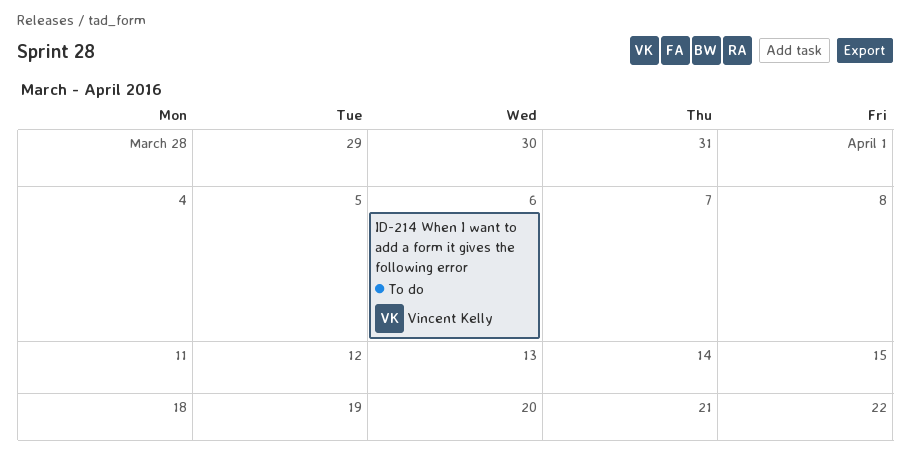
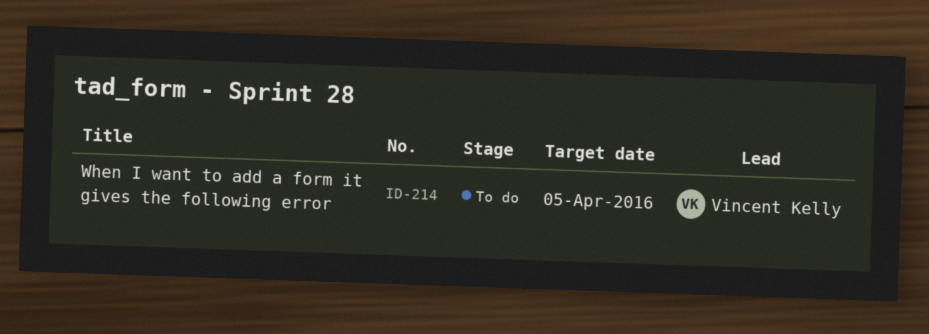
ID-214, due: Apr 6 -> Apr 5

